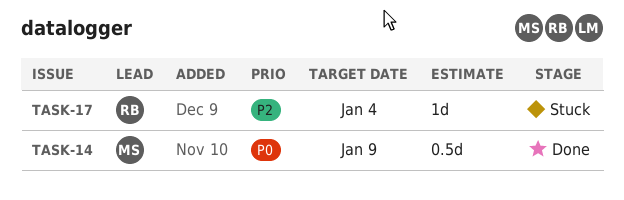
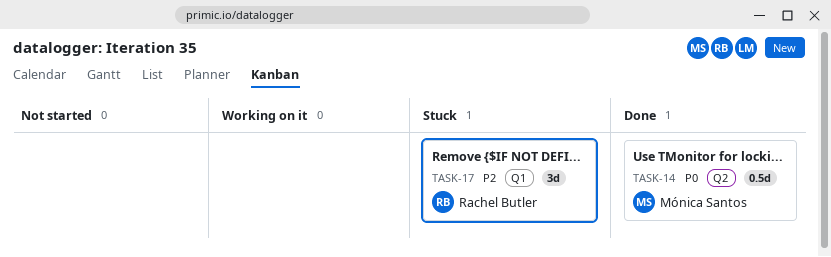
TASK-17, estimate: 1d -> 3d

